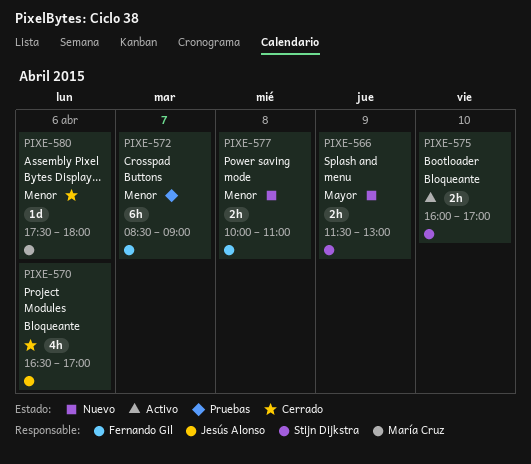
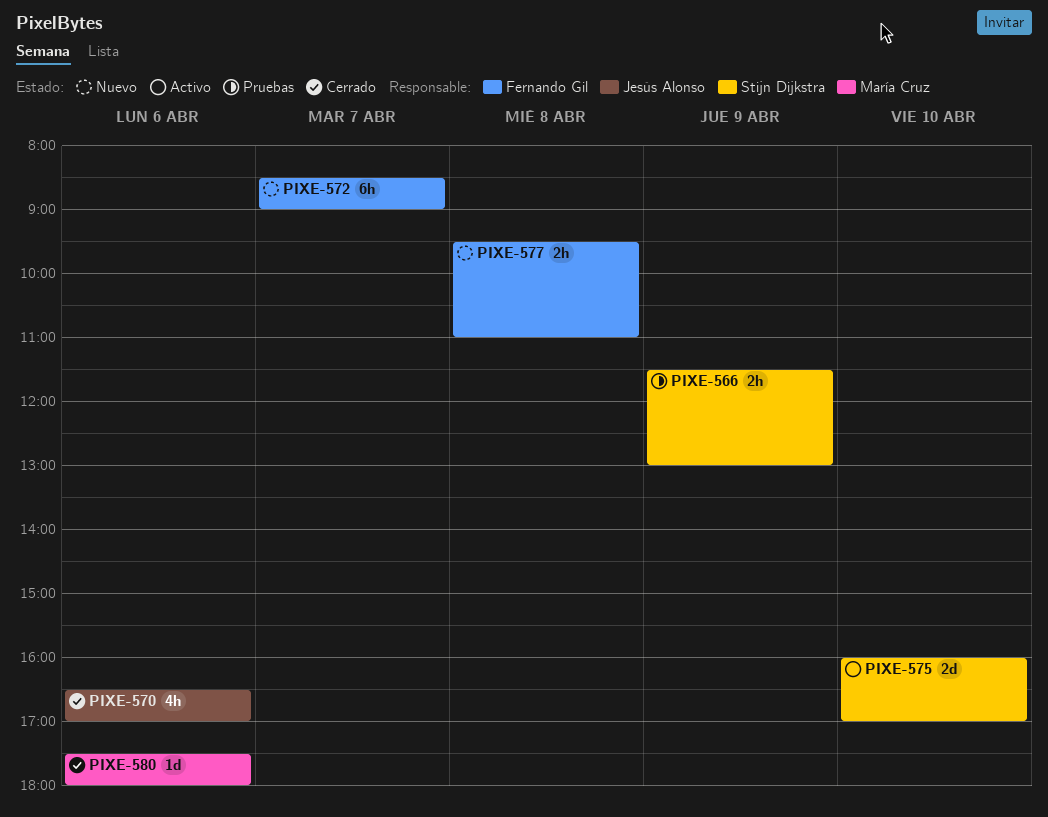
PIXE-566, status: Nuevo -> Pruebas
PIXE-572, status: Pruebas -> Nuevo
PIXE-575, estimate: 2h -> 2d
PIXE-577, begins: 10:00 -> 09:30

